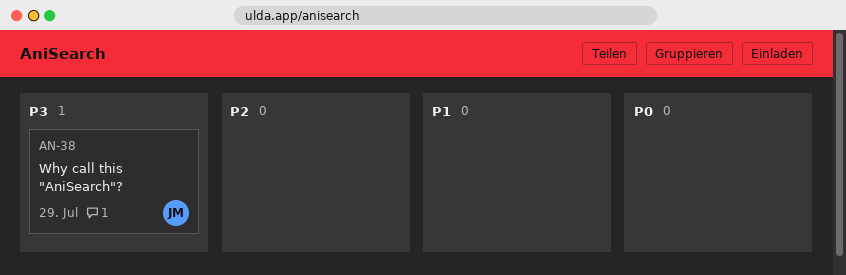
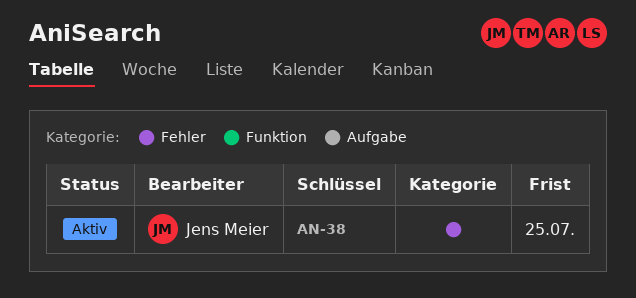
AN-38, due: Jul 29 -> Jul 25

